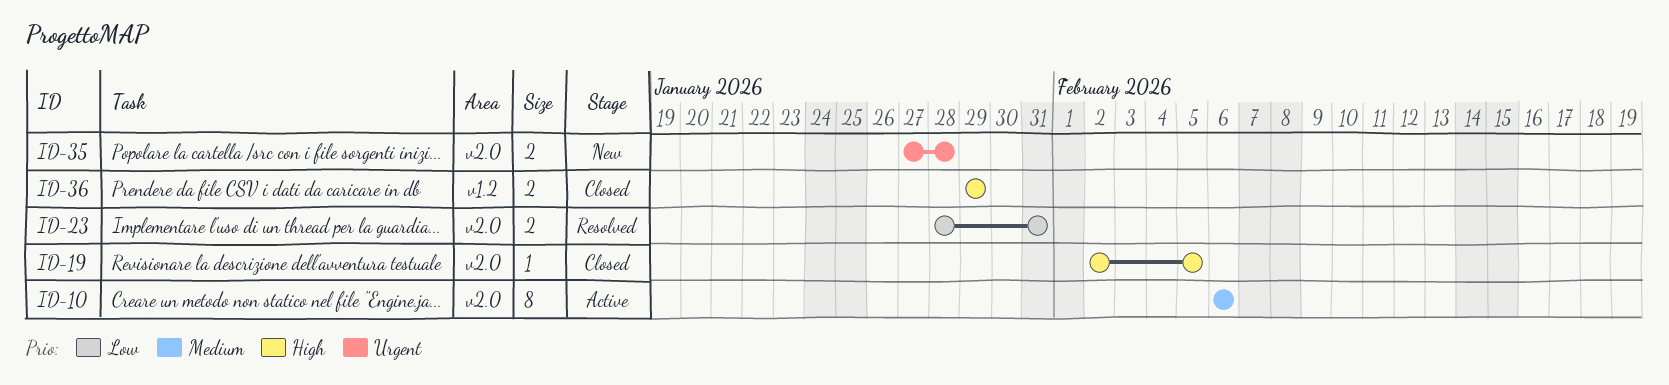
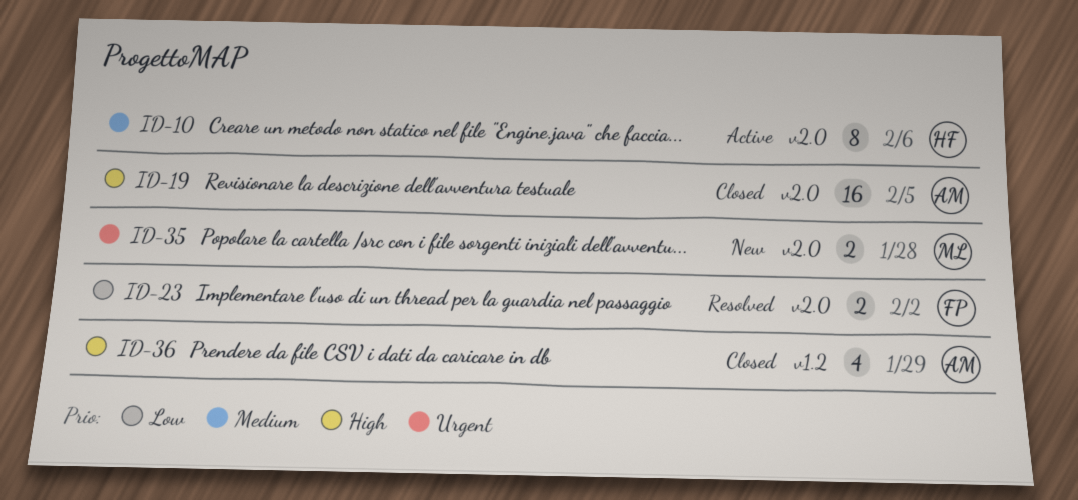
ID-19, estimate: 1 -> 16
ID-23, due: Jan 31 -> Feb 2
ID-36, estimate: 2 -> 4

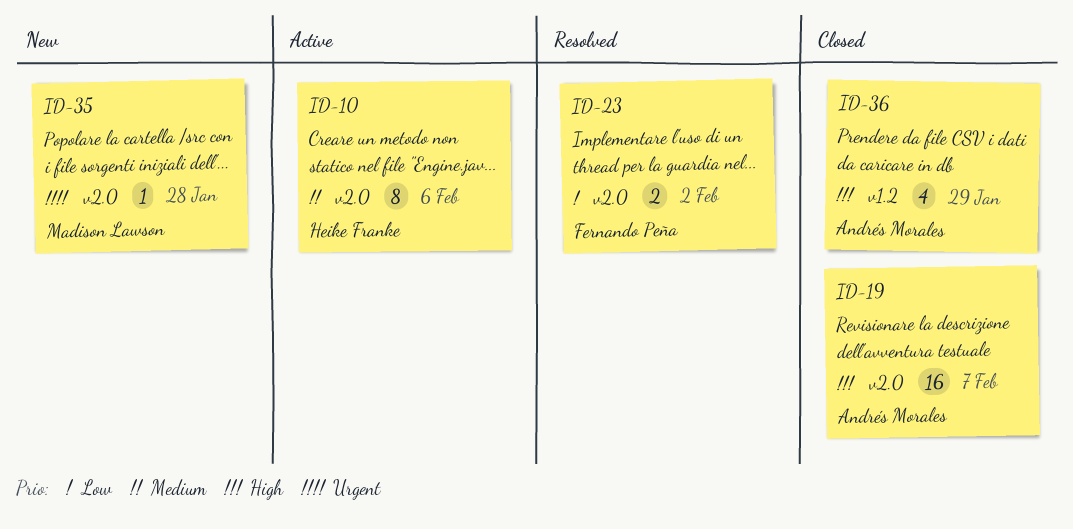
ID-19, due: Feb 5 -> Feb 7
ID-35, estimate: 2 -> 1

